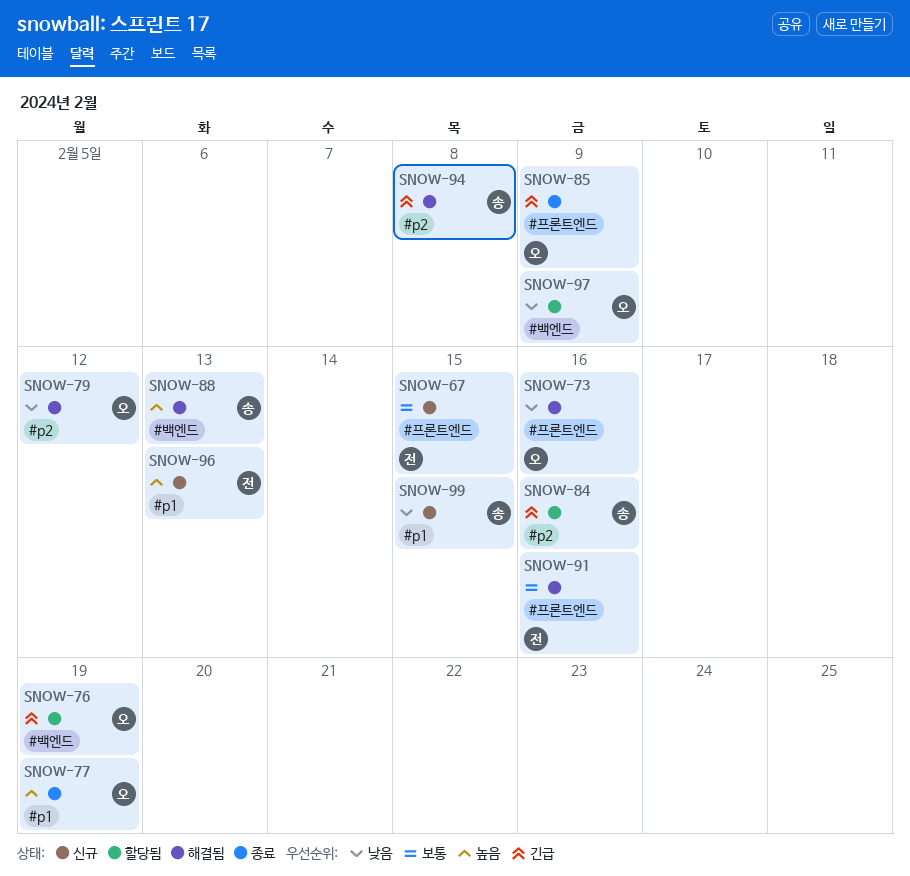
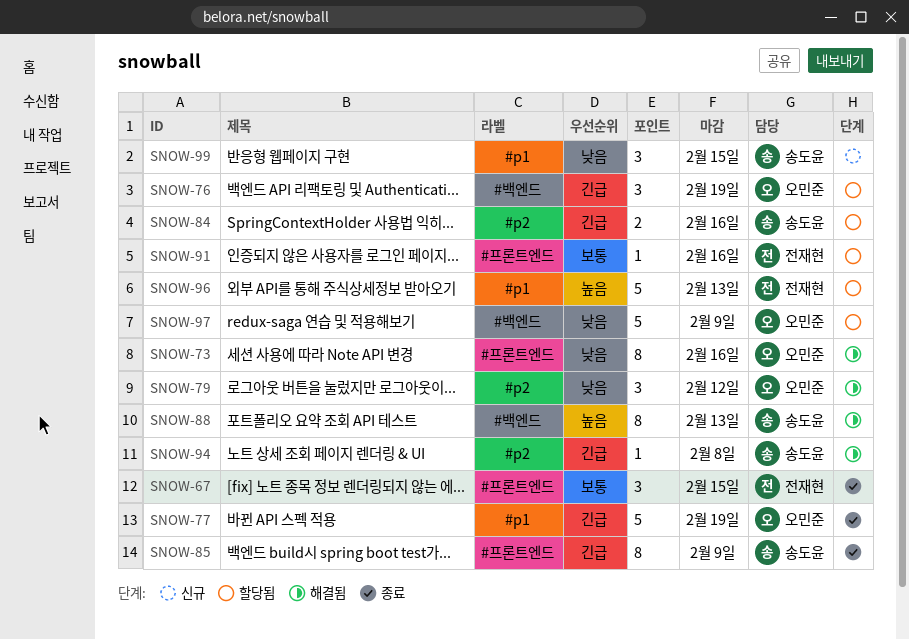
SNOW-67, status: 신규 -> 종료
SNOW-77, priority: 높음 -> 긴급
SNOW-85, owner: 오민준 -> 송도윤
SNOW-91, status: 해결됨 -> 할당됨
SNOW-96, status: 신규 -> 할당됨

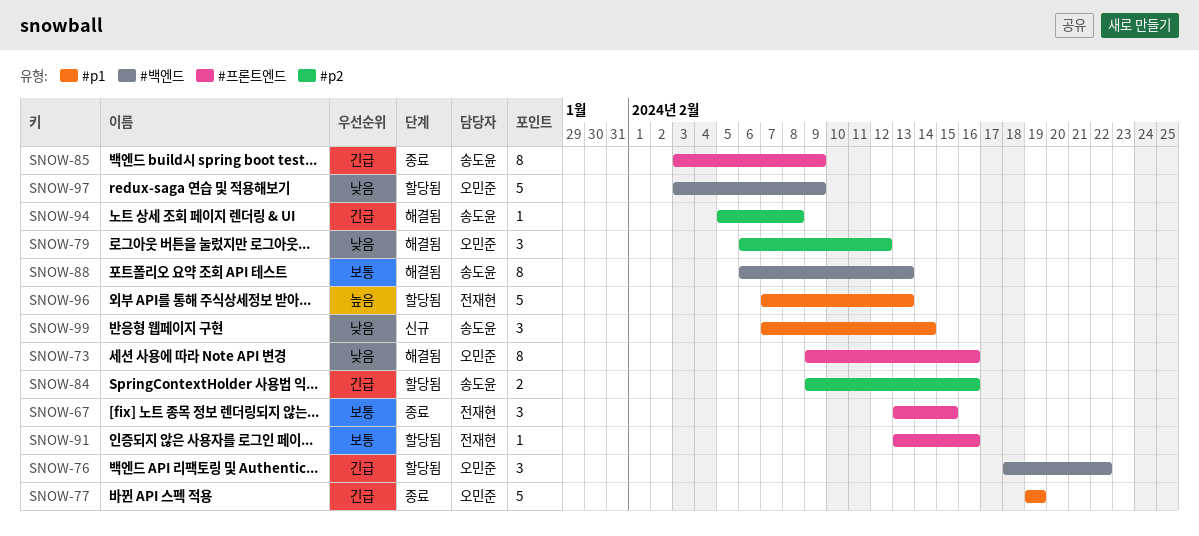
SNOW-76, due: Feb 19 -> Feb 22
SNOW-88, priority: 높음 -> 보통
SNOW-99, due: Feb 15 -> Feb 14

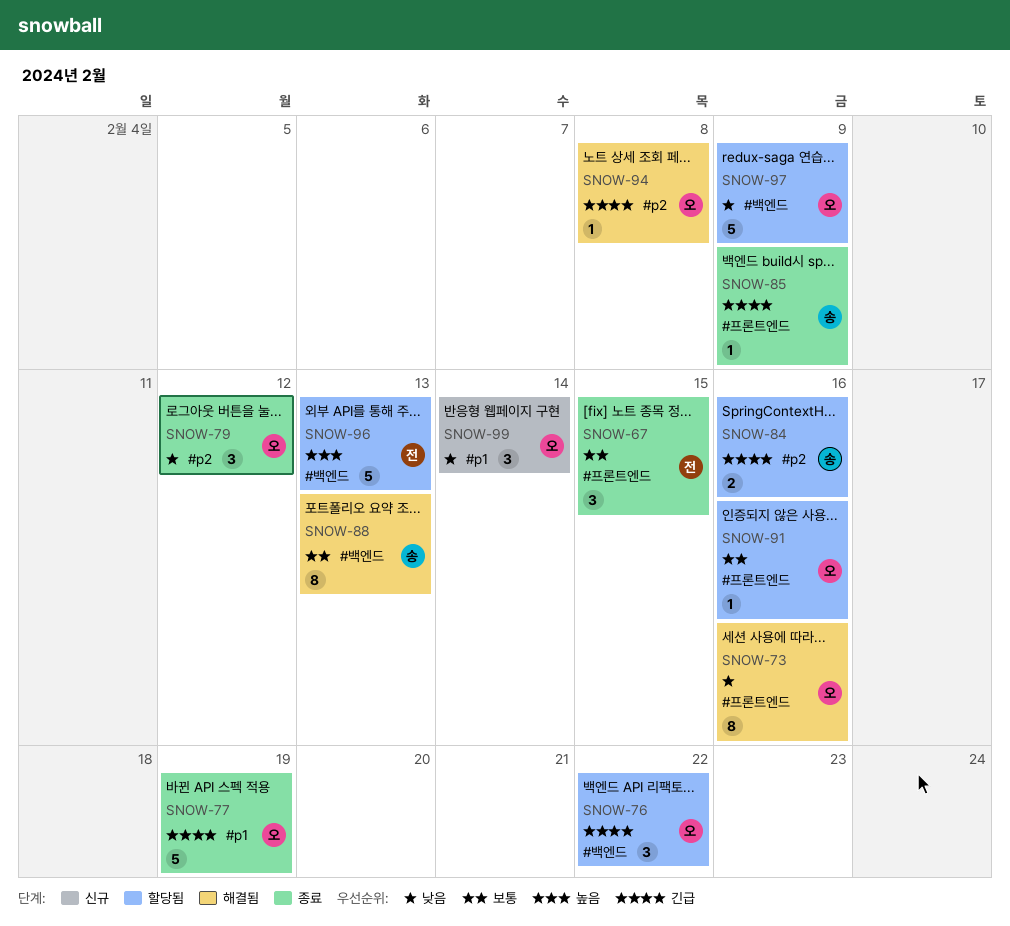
SNOW-79, status: 해결됨 -> 종료
SNOW-85, estimate: 8 -> 1
SNOW-91, owner: 전재현 -> 오민준
SNOW-94, owner: 송도윤 -> 오민준
SNOW-96, label: #p1 -> #백엔드
SNOW-99, owner: 송도윤 -> 오민준

